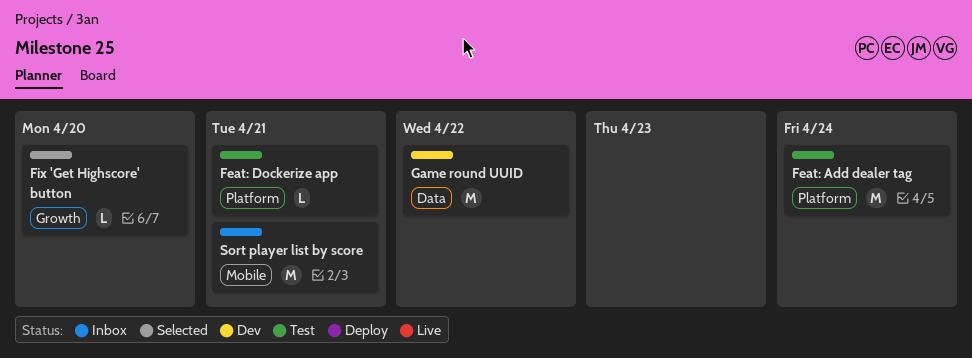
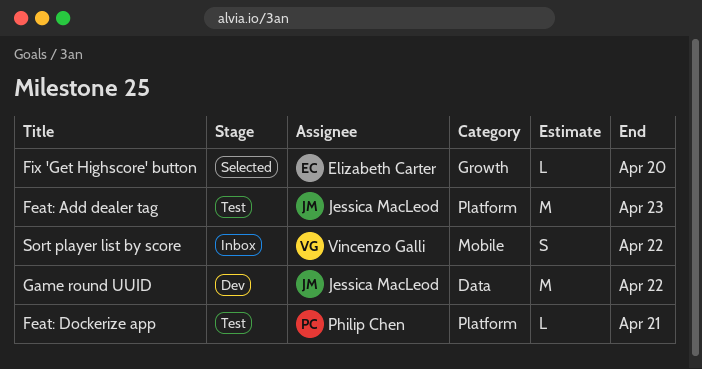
Feat: Add dealer tag, due: Apr 24 -> Apr 23
Sort player list by score, estimate: M -> S
Sort player list by score, due: Apr 21 -> Apr 22

